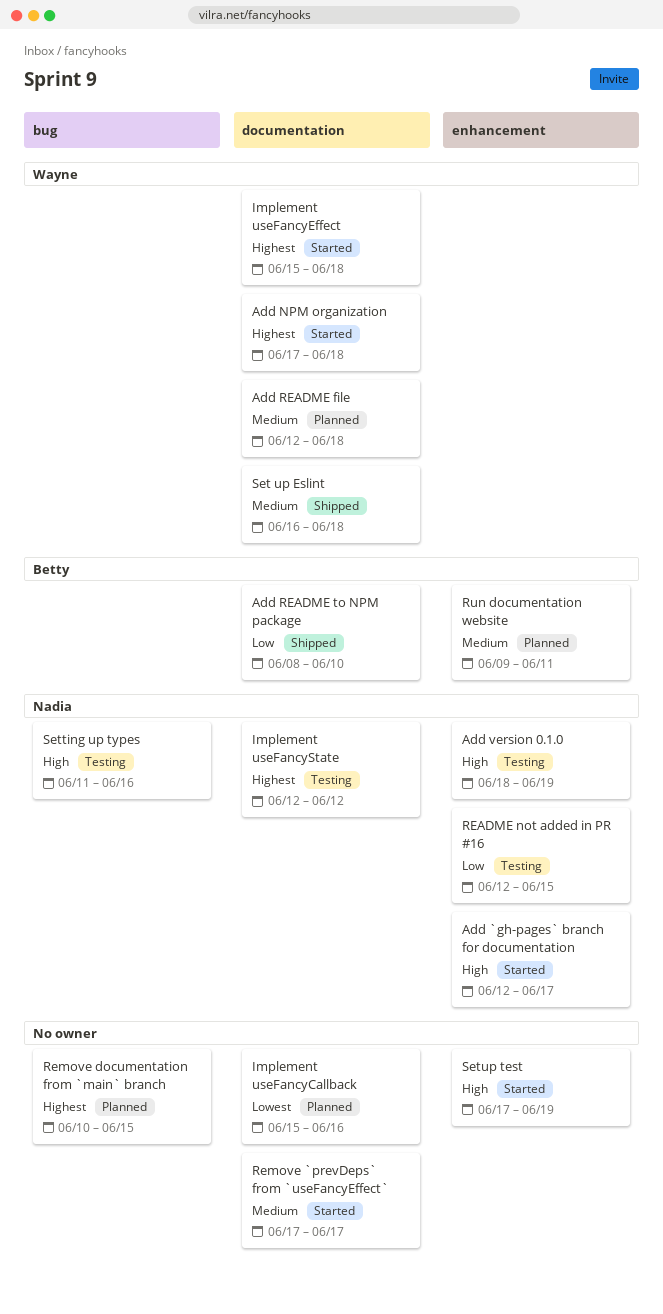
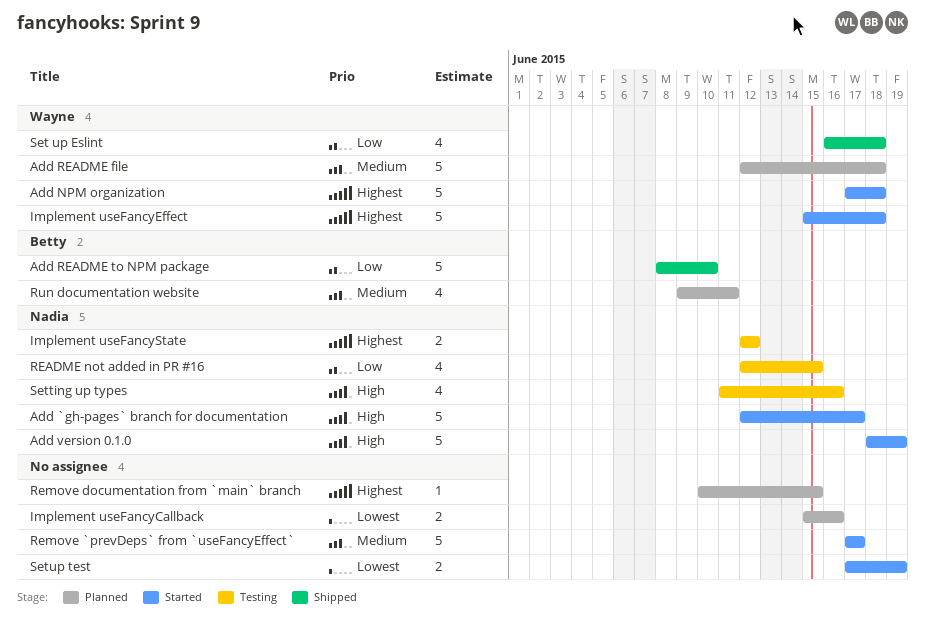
Add version 0.1.0, status: Testing -> Started
Set up Eslint, priority: Medium -> Low
Setup test, priority: High -> Lowest

